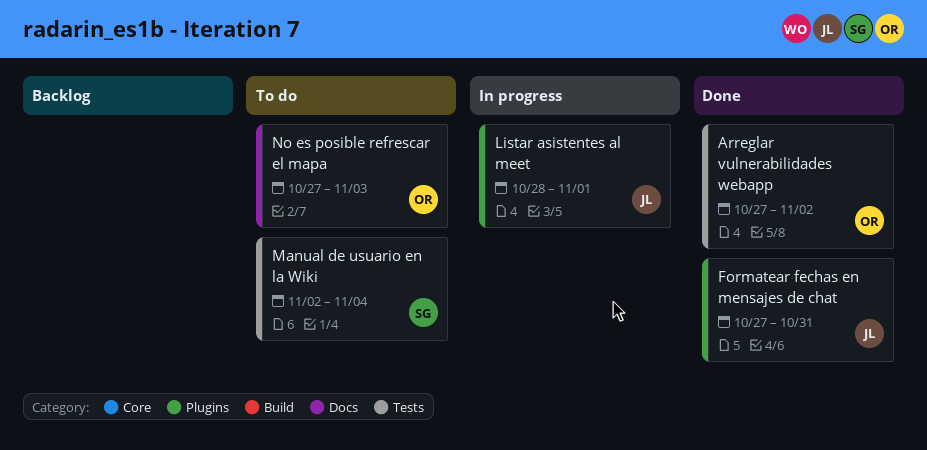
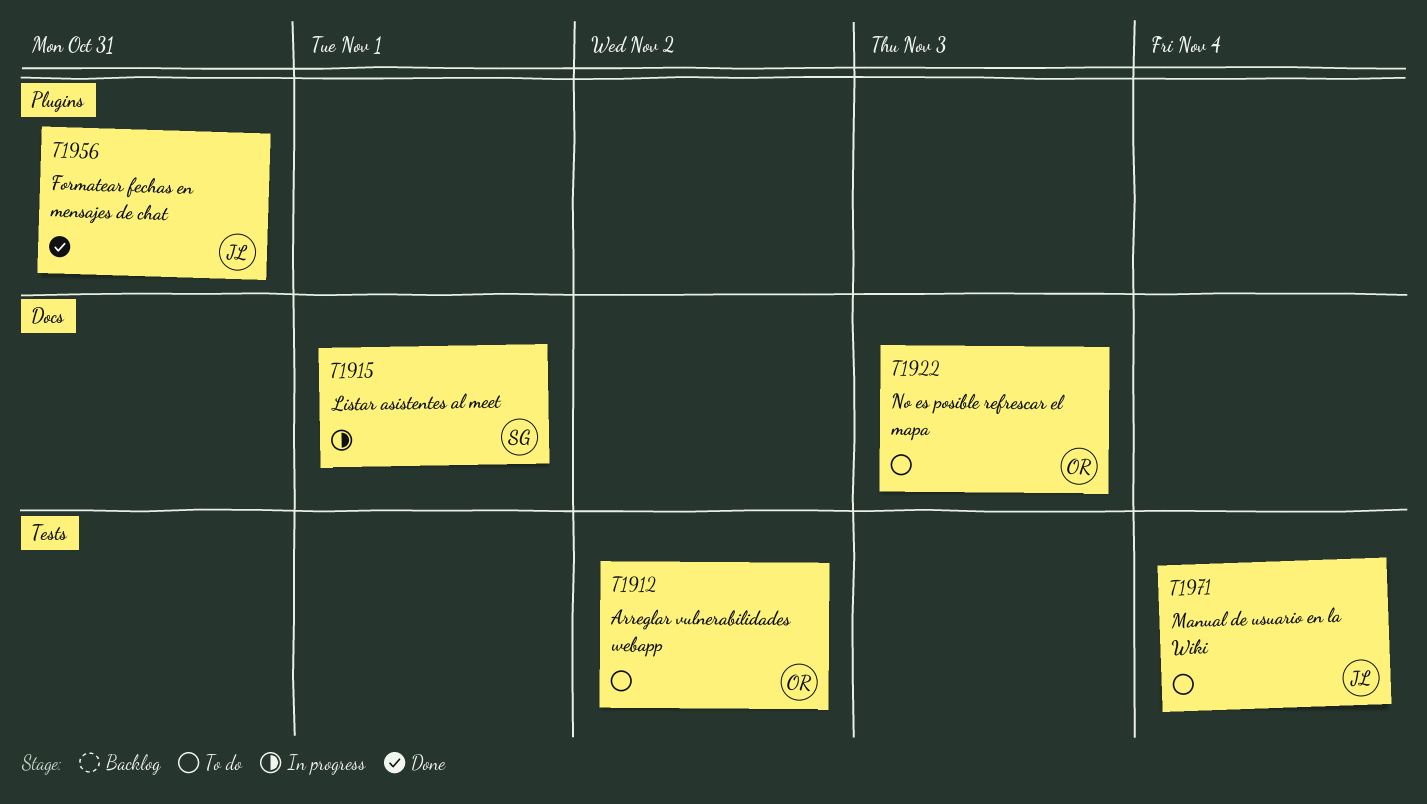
Arreglar vulnerabilidades webapp, status: Done -> To do
Listar asistentes al meet, owner: JL -> SG
Listar asistentes al meet, label: Plugins -> Docs
Manual de usuario en la Wiki, owner: SG -> JL

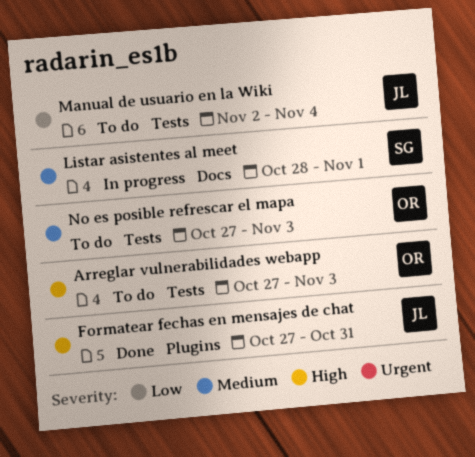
Arreglar vulnerabilidades webapp, due: Nov 2 -> Nov 3
No es posible refrescar el mapa, label: Docs -> Tests

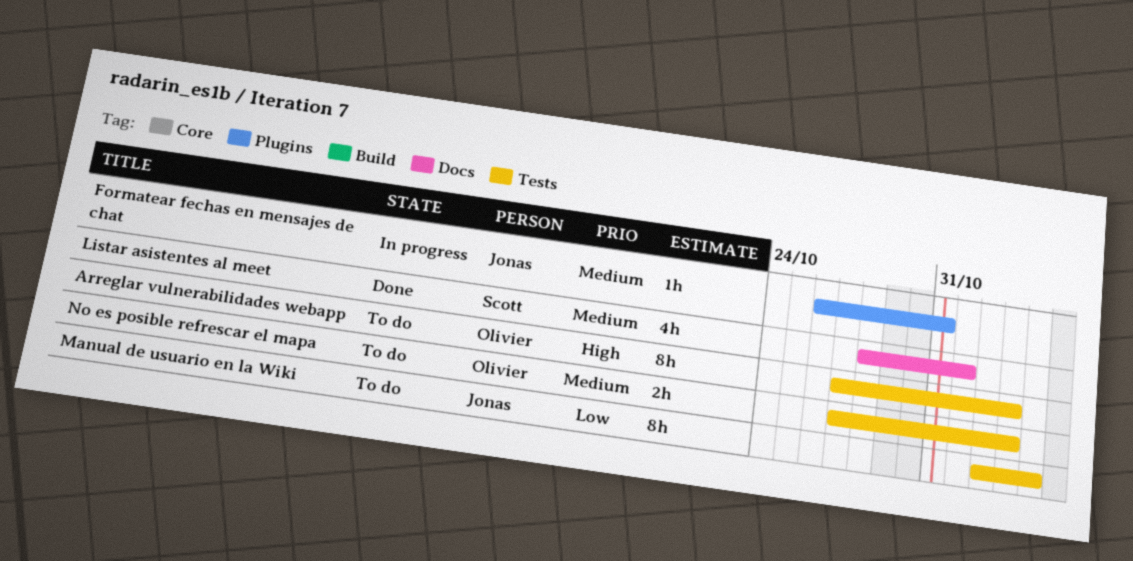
Formatear fechas en mensajes de chat, status: Done -> In progress
Formatear fechas en mensajes de chat, priority: High -> Medium
Formatear fechas en mensajes de chat, start: Oct 27 -> Oct 26
Listar asistentes al meet, status: In progress -> Done

